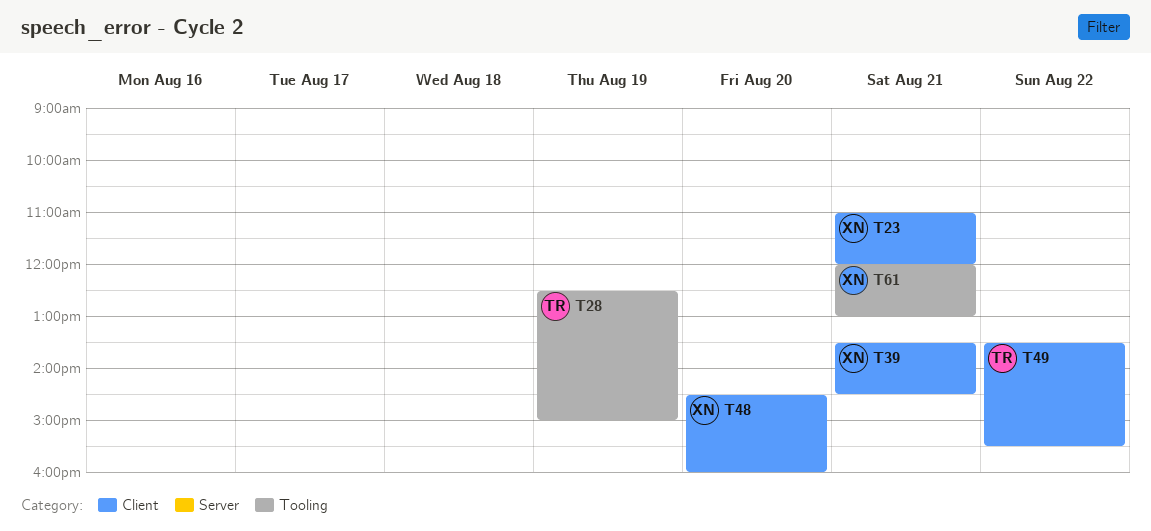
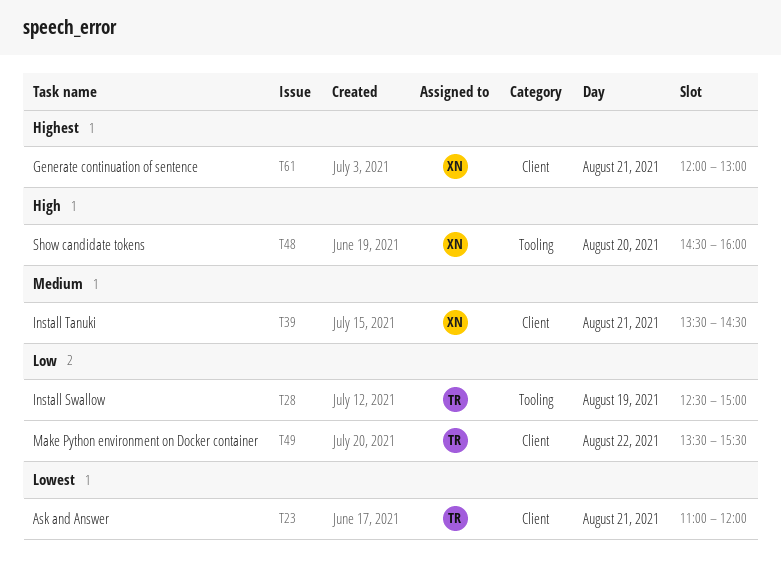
T23, owner: XN -> TR
T48, label: Client -> Tooling
T61, label: Tooling -> Client

